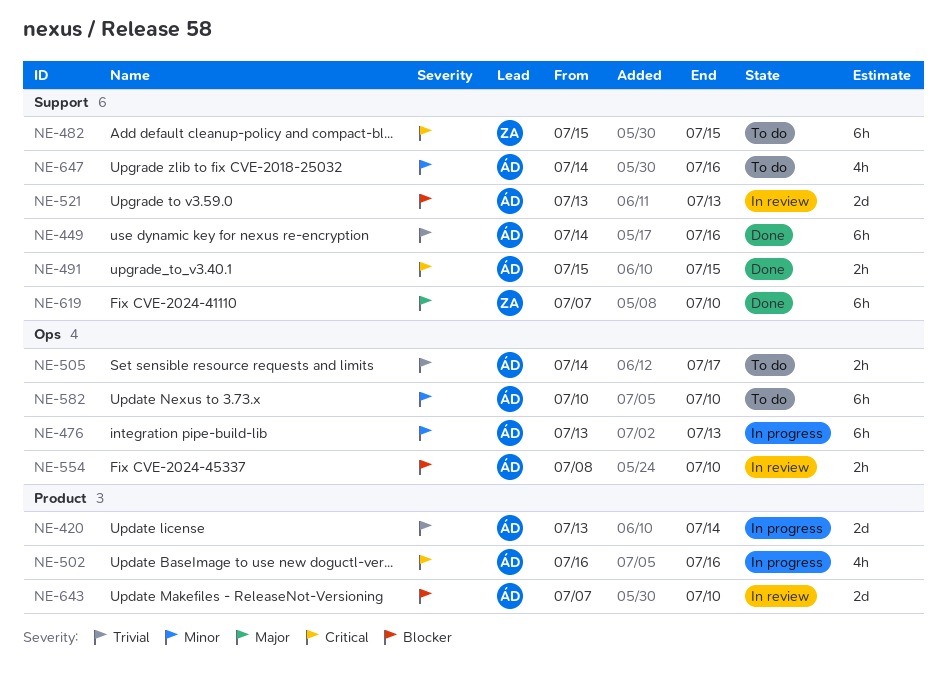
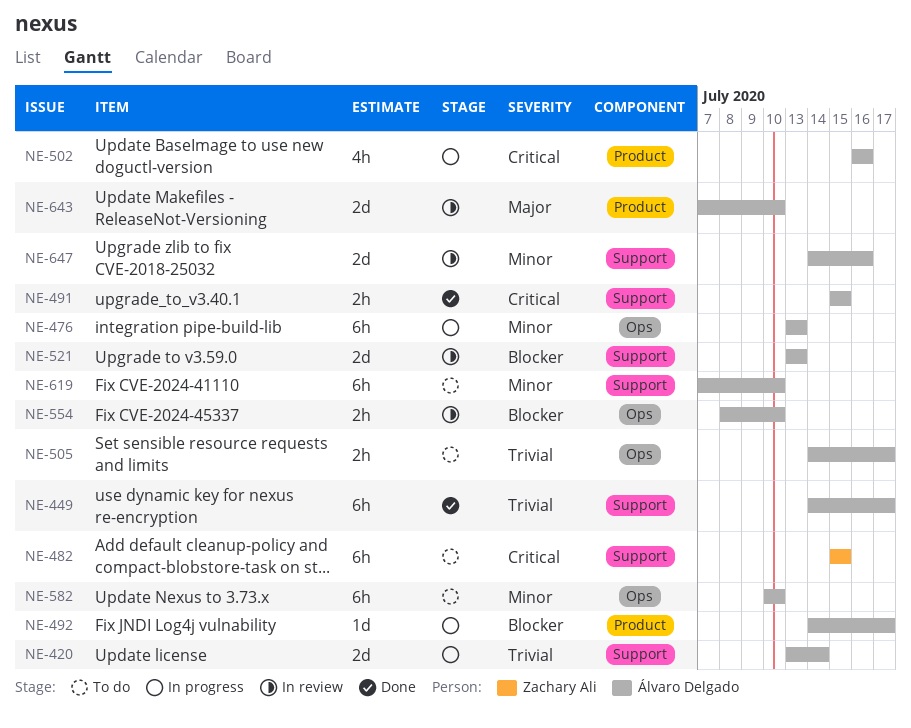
NE-420, label: Product -> Support
NE-449, due: Jul 16 -> Jul 17
NE-492: none -> present
NE-619, status: Done -> To do
NE-619, owner: Zachary Ali -> Álvaro Delgado
NE-619, priority: Major -> Minor
NE-643, priority: Blocker -> Major
NE-647, status: To do -> In review
NE-647, estimate: 4h -> 2d

